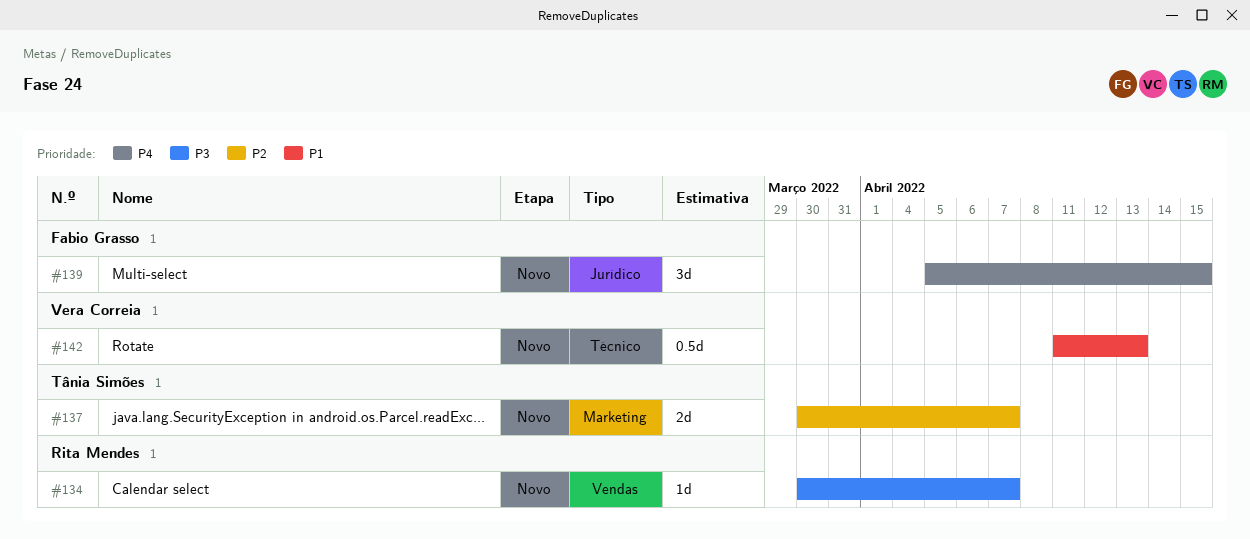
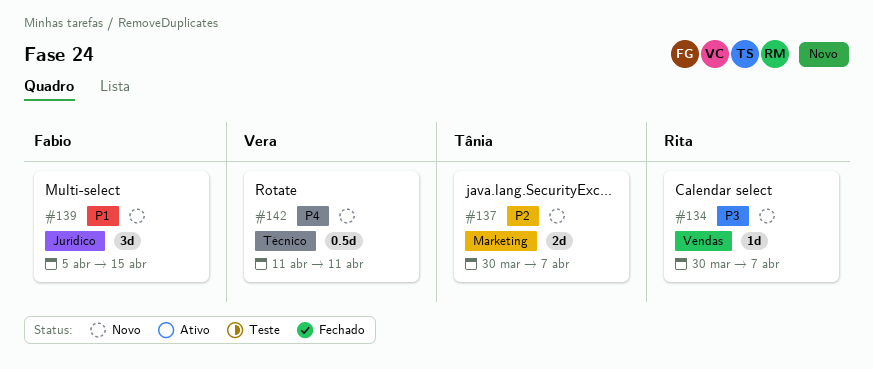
#139, priority: P4 -> P1
#142, priority: P1 -> P4
#142, due: Apr 13 -> Apr 11

